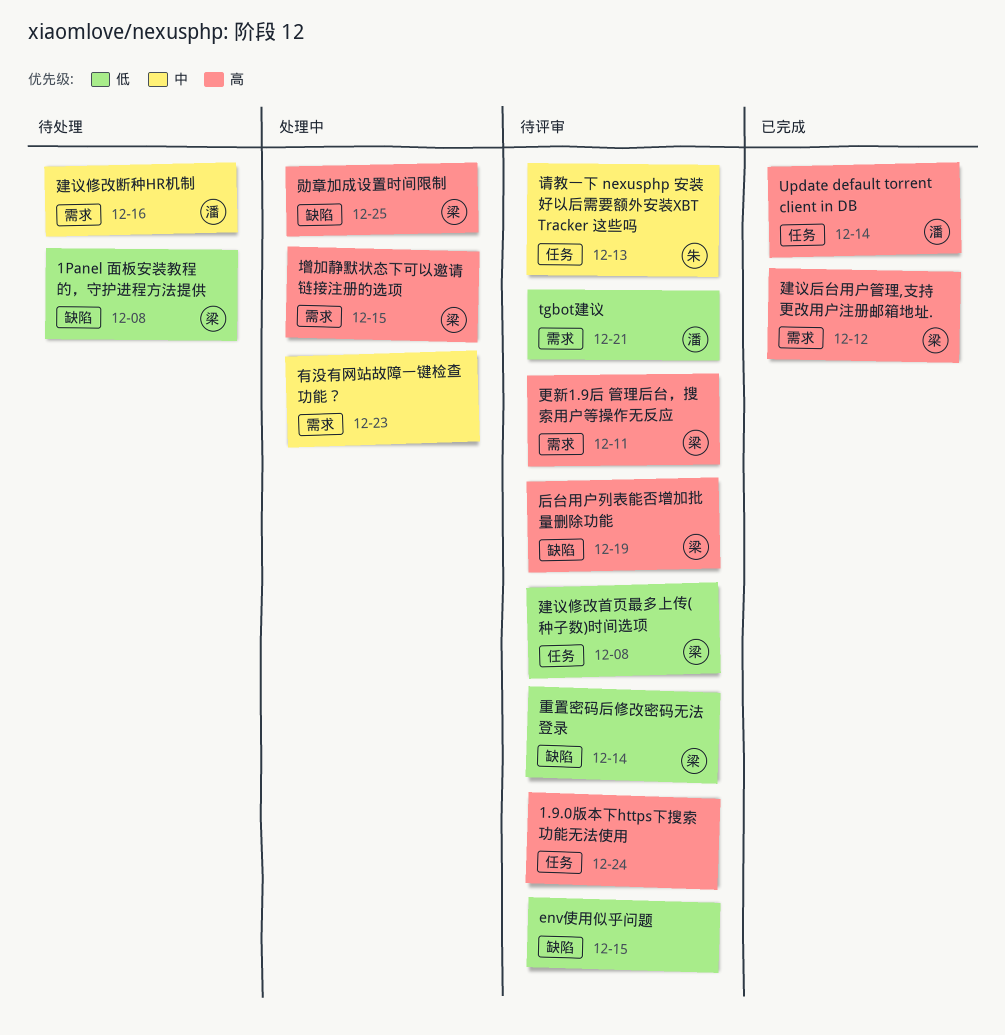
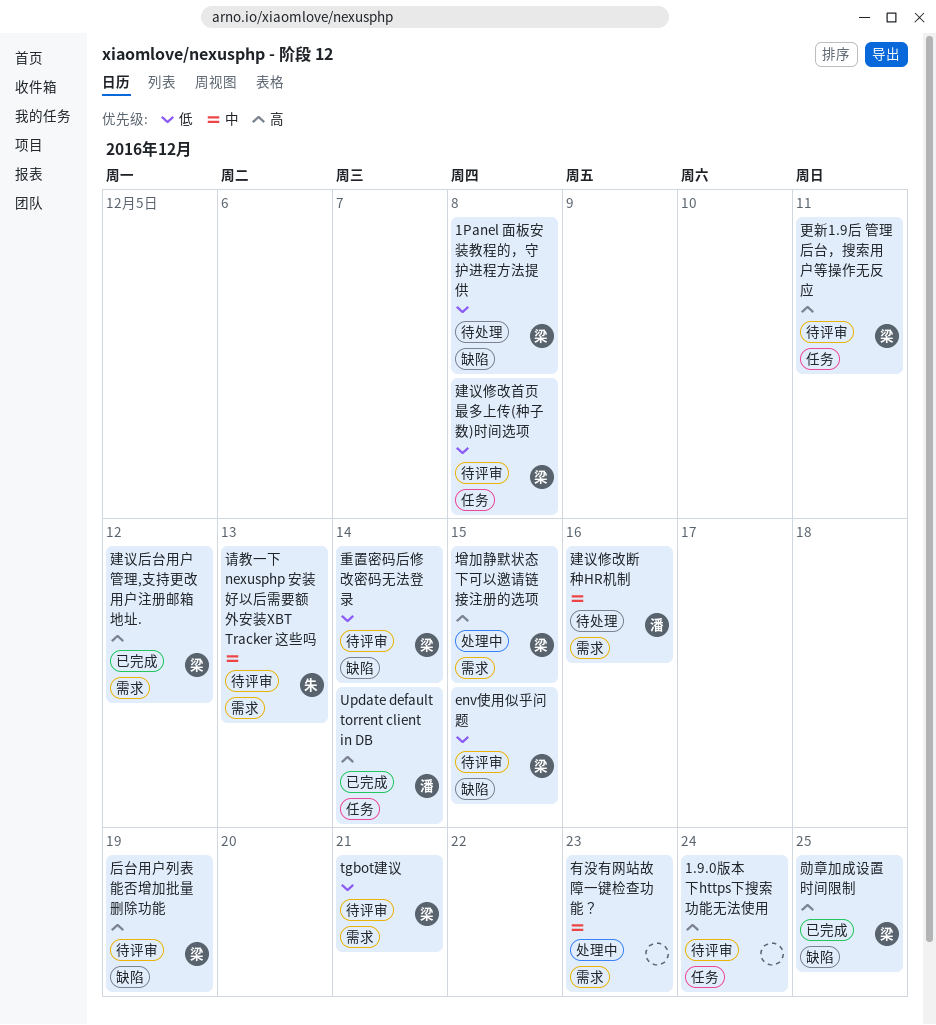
env使用似乎问题, owner: none -> 梁
tgbot建议, owner: 潘 -> 梁
勋章加成设置时间限制, status: 处理中 -> 已完成
更新1.9后 管理后台，搜索用户等操作无反应, label: 需求 -> 任务
请教一下 nexusphp 安装好以后需要额外安装XBT Tracker 这些吗, label: 任务 -> 需求

